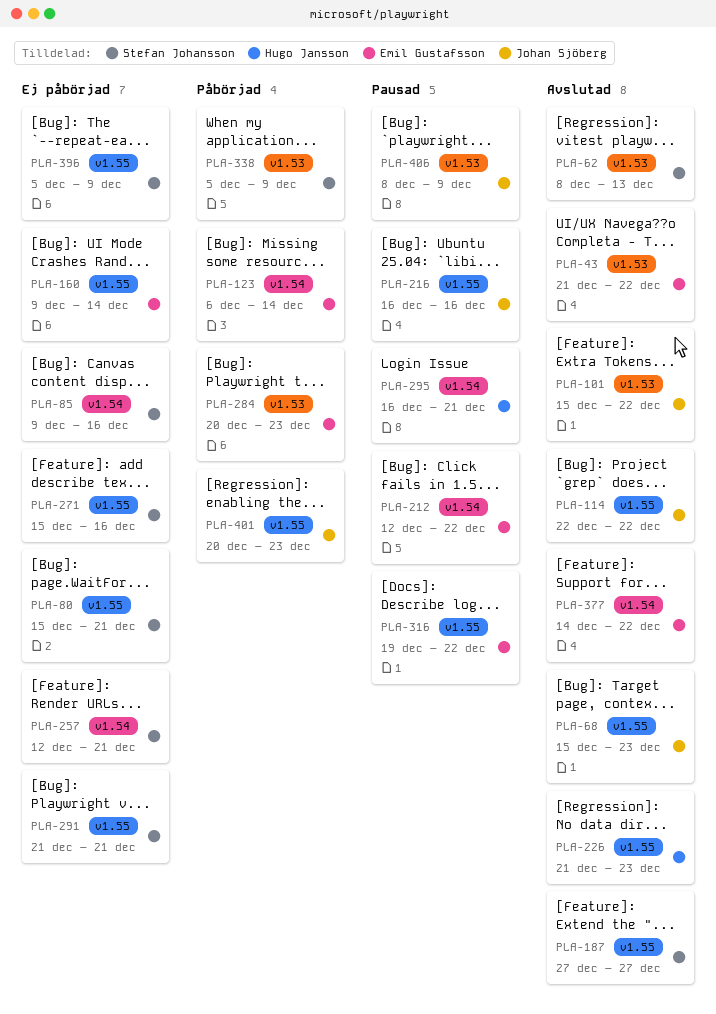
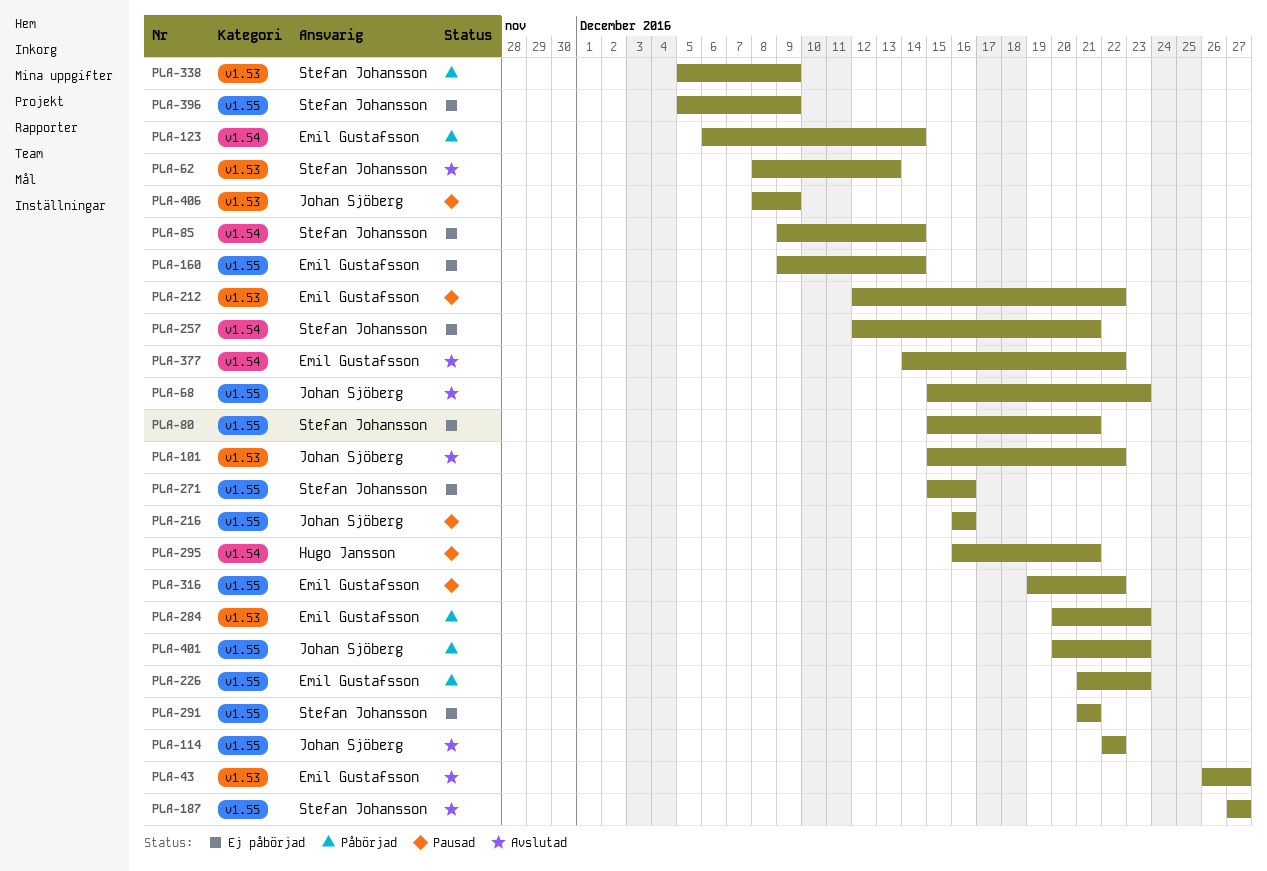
PLA-43, start: Dec 21 -> Dec 26
PLA-43, due: Dec 22 -> Dec 27
PLA-85, due: Dec 16 -> Dec 14
PLA-212, label: v1.54 -> v1.53
PLA-226, status: Avslutad -> Påbörjad
PLA-226, owner: Hugo Jansson -> Emil Gustafsson

